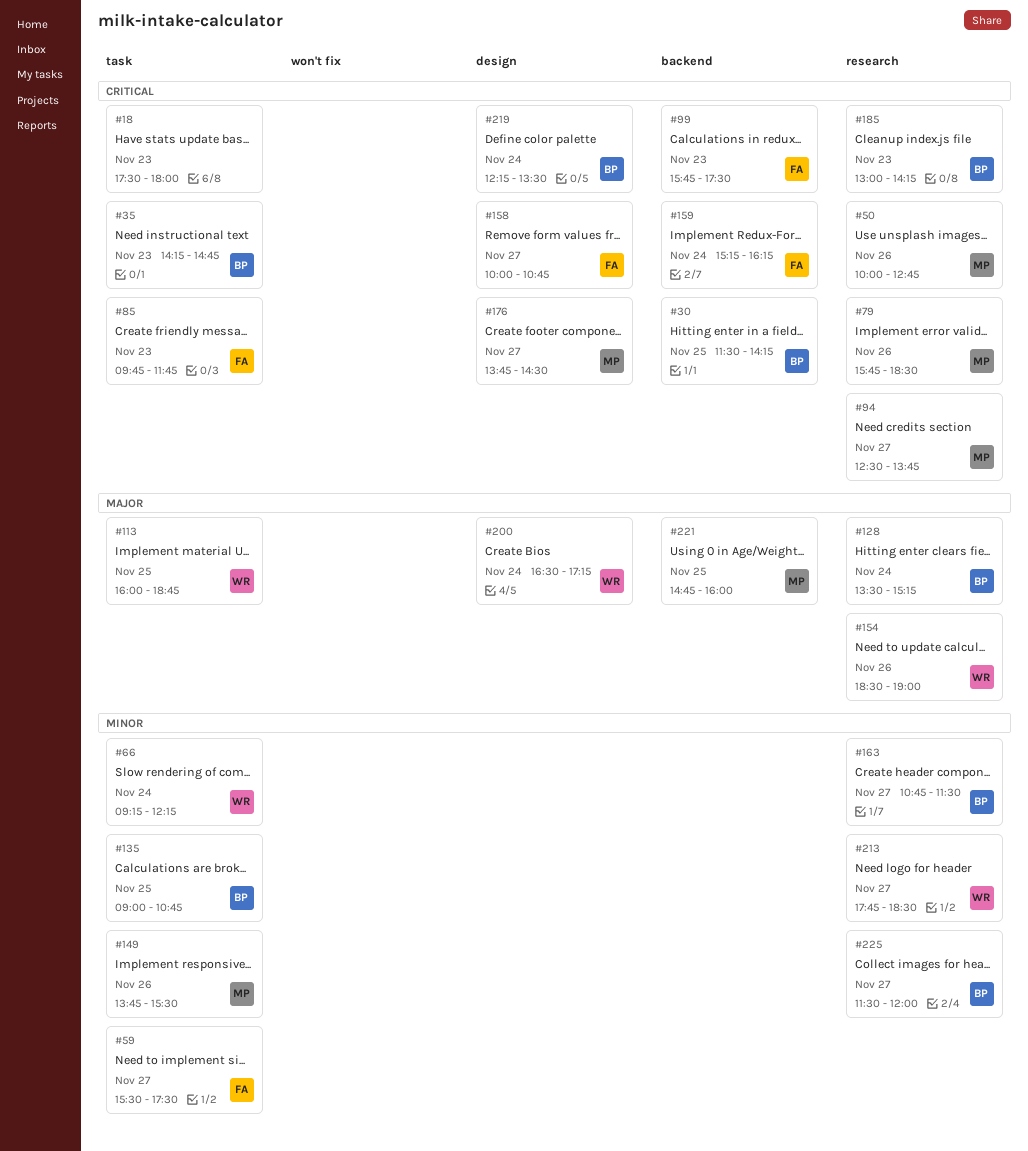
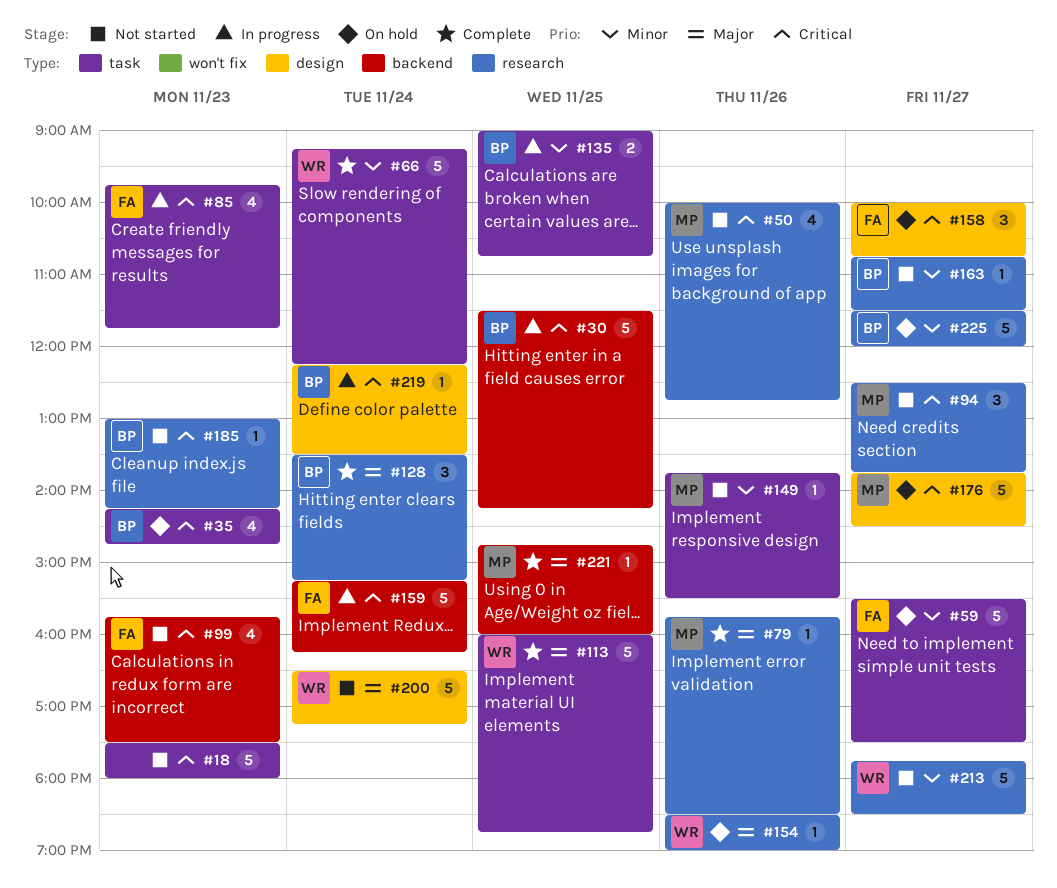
#79, priority: Critical -> Major

